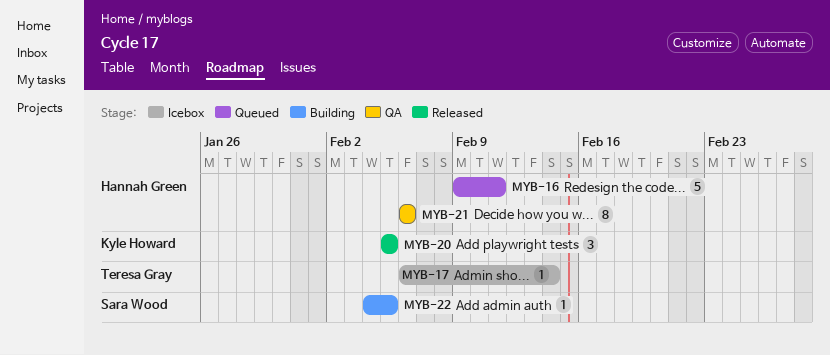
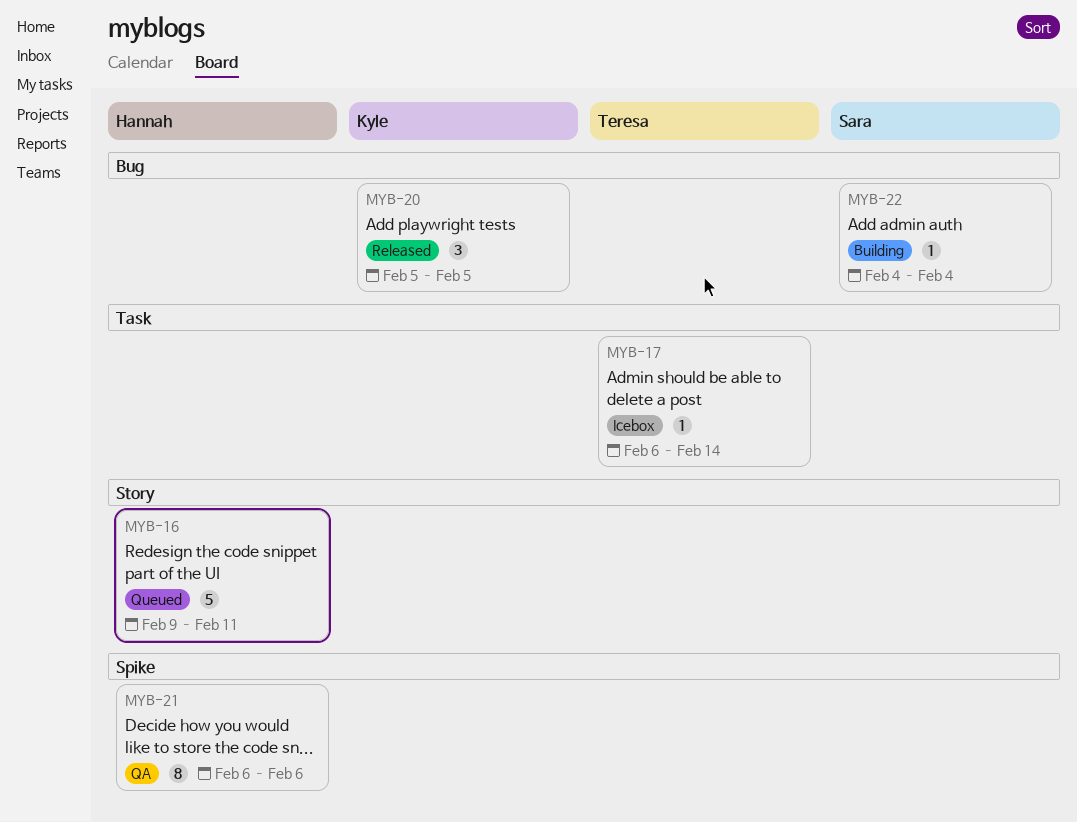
MYB-22, due: Feb 5 -> Feb 4

